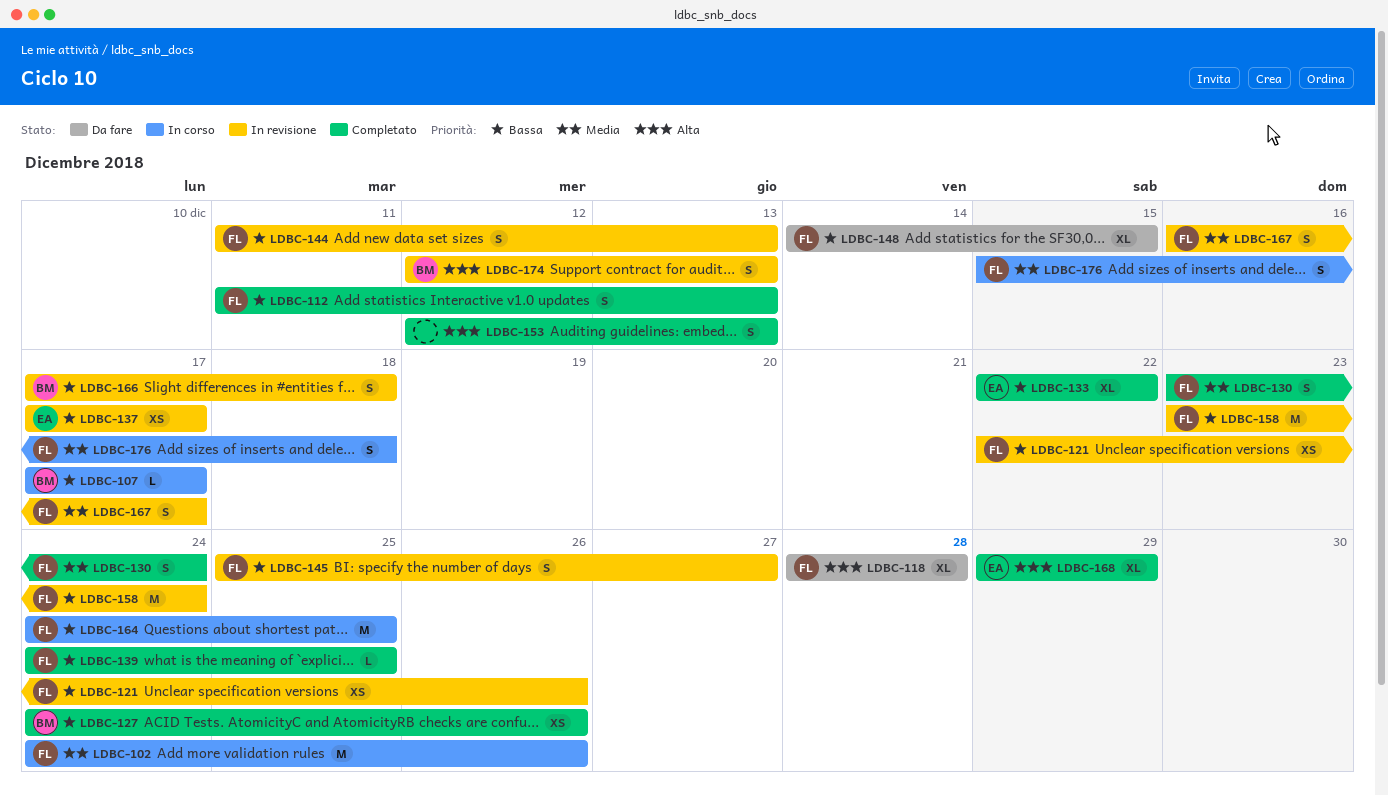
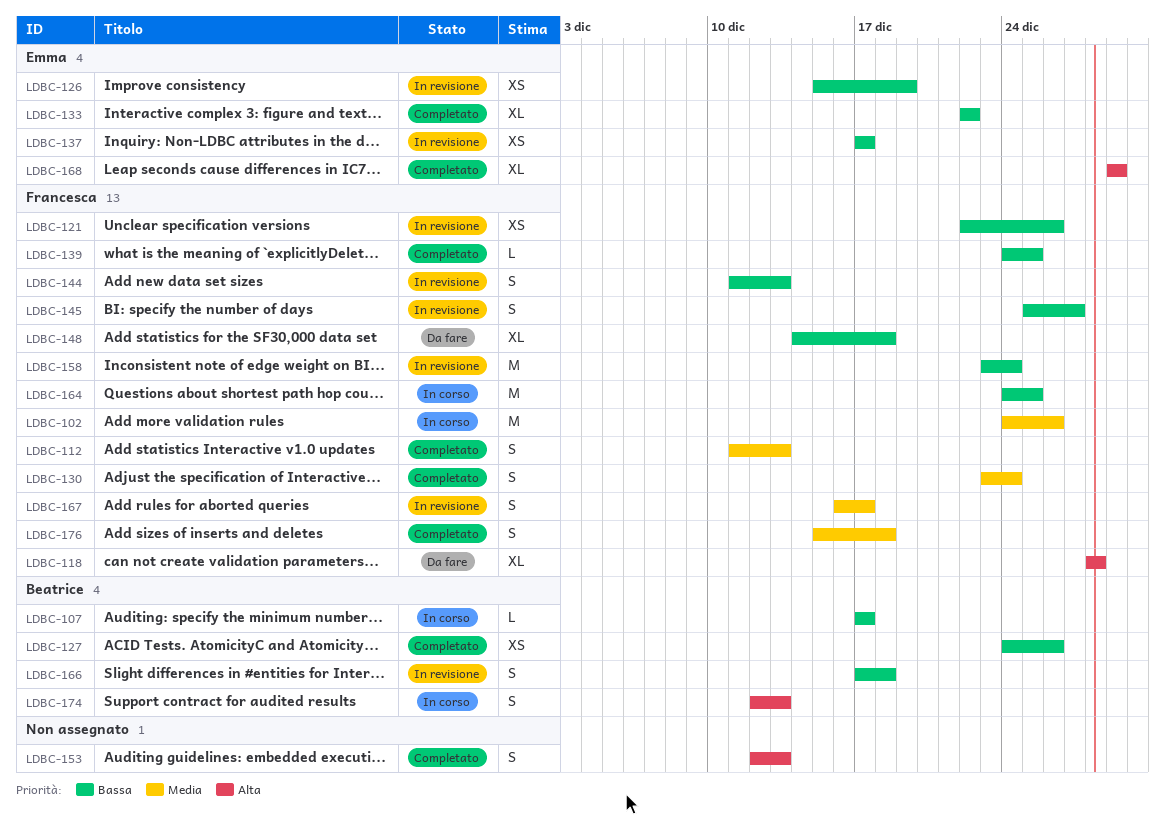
LDBC-112, priority: Bassa -> Media
LDBC-126: none -> present
LDBC-148, due: Dec 15 -> Dec 18
LDBC-174, status: In revisione -> In corso
LDBC-176, status: In corso -> Completato

